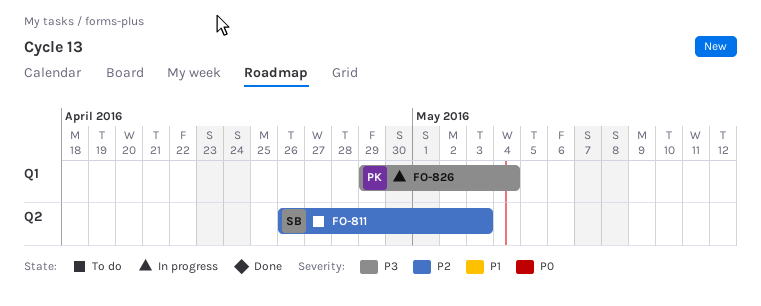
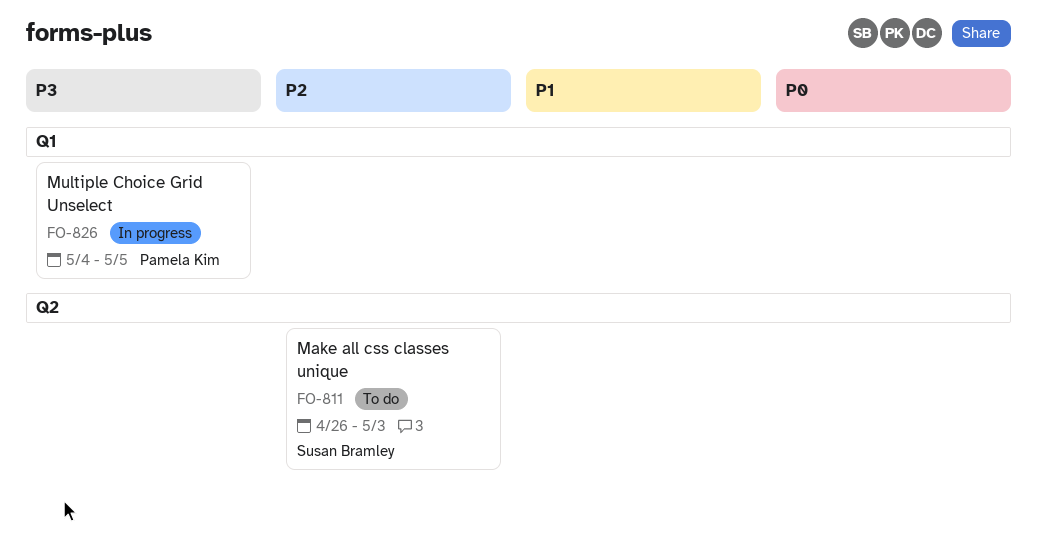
FO-826, start: Apr 29 -> May 4
FO-826, due: May 4 -> May 5

